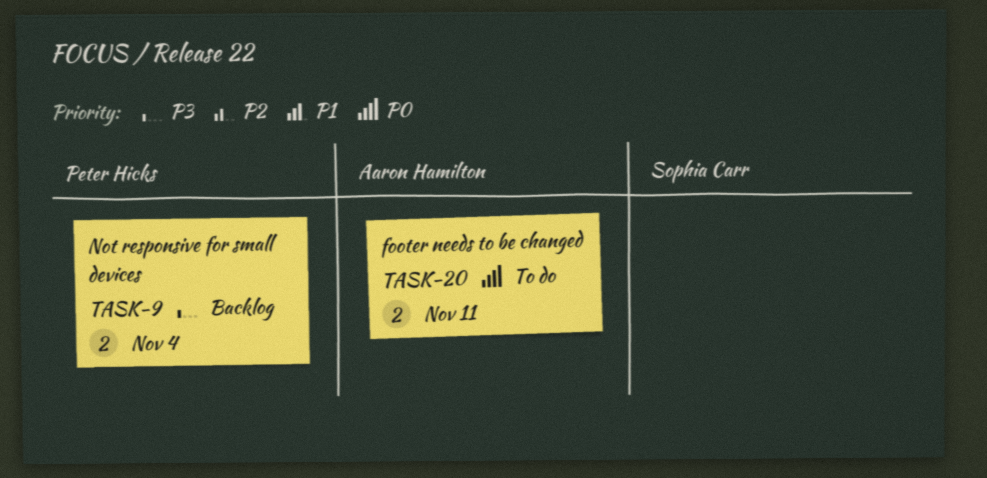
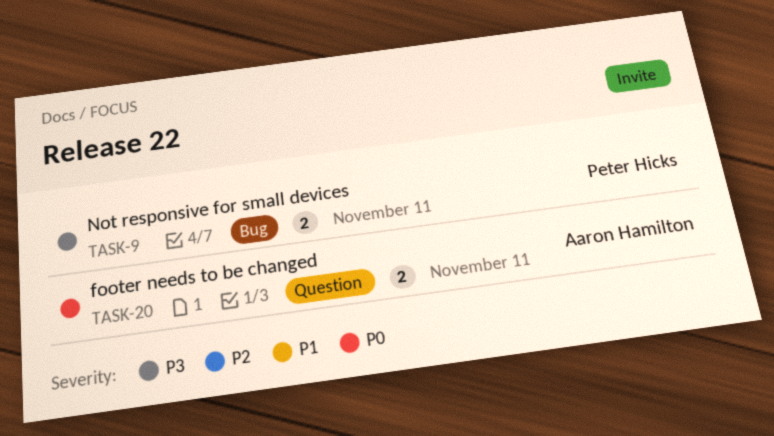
TASK-9, due: Nov 4 -> Nov 11

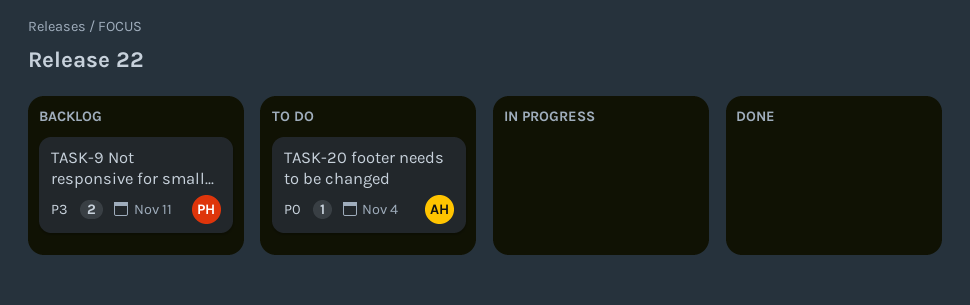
TASK-20, estimate: 2 -> 1
TASK-20, due: Nov 11 -> Nov 4

